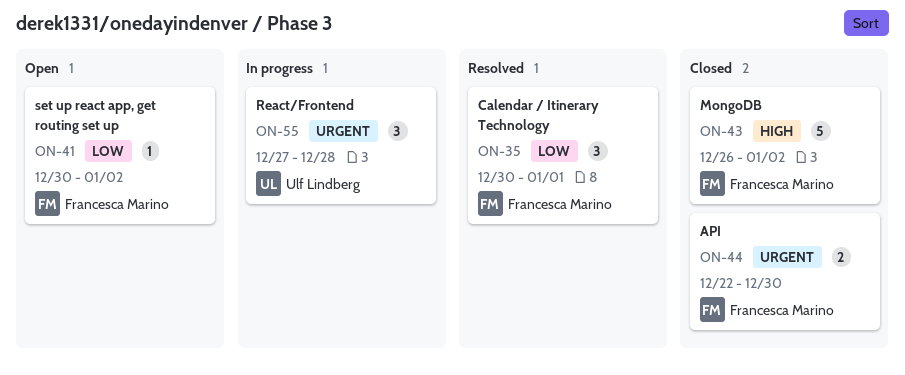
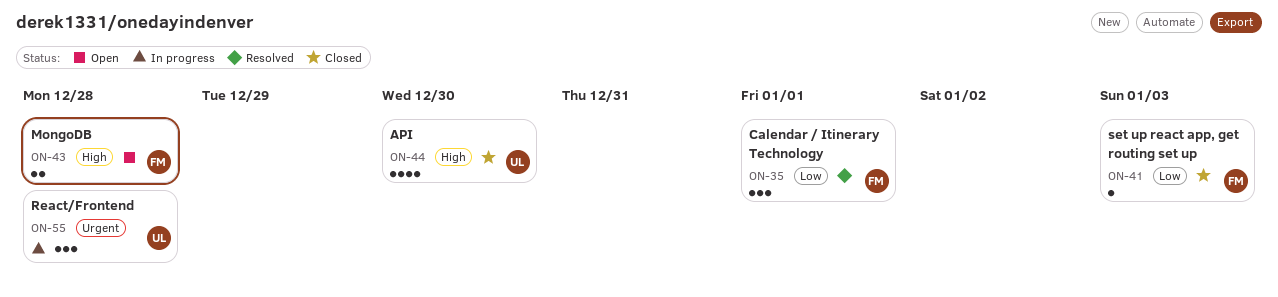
ON-41, status: Open -> Closed
ON-41, due: Jan 2 -> Jan 3
ON-43, status: Closed -> Open
ON-43, estimate: 5 -> 2
ON-43, due: Jan 2 -> Dec 28
ON-44, owner: Francesca Marino -> Ulf Lindberg
ON-44, priority: Urgent -> High
ON-44, estimate: 2 -> 4

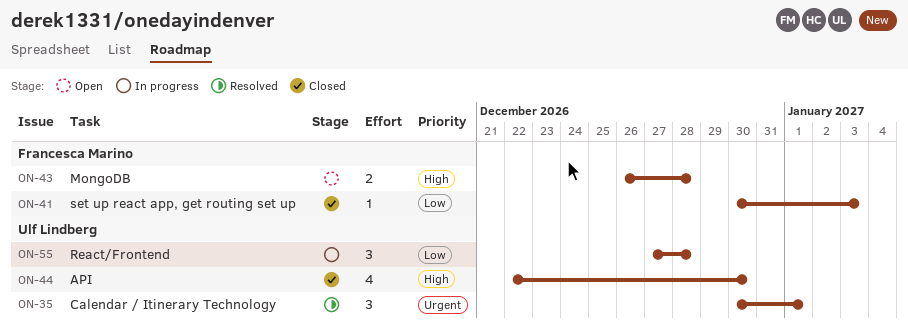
ON-35, owner: Francesca Marino -> Ulf Lindberg
ON-35, priority: Low -> Urgent
ON-55, priority: Urgent -> Low

